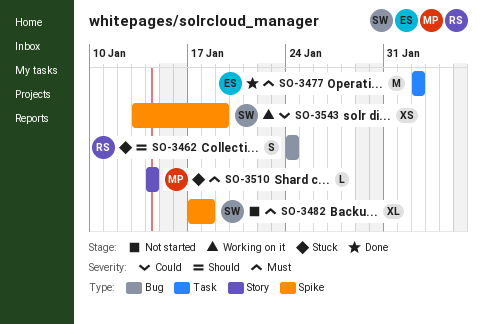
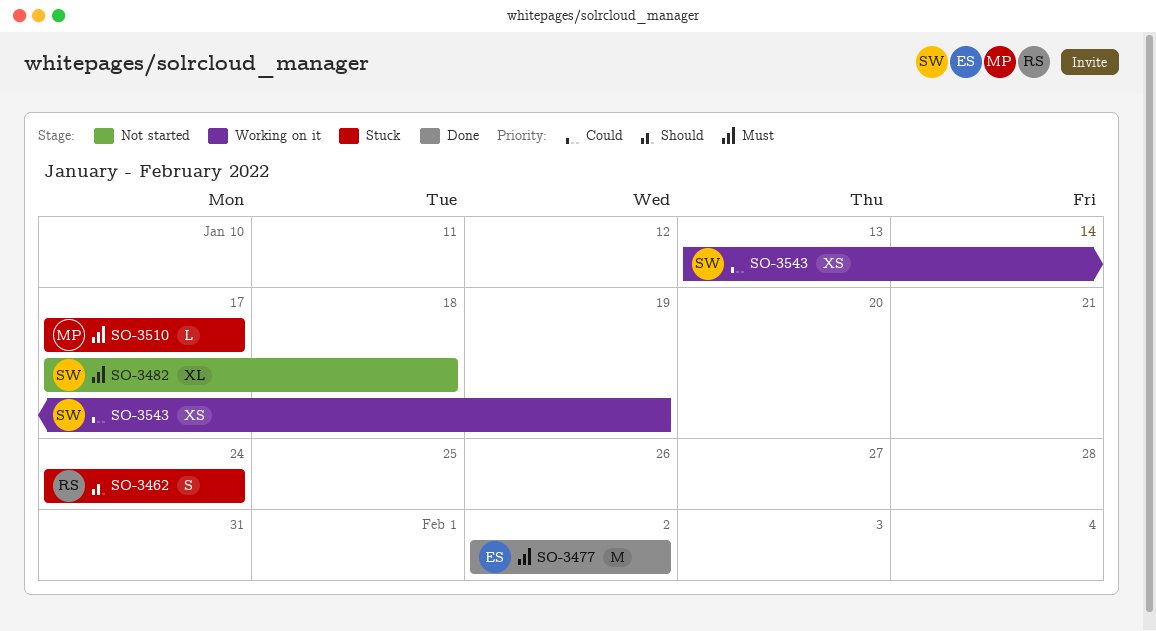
SO-3510, start: Jan 14 -> Jan 17
SO-3510, due: Jan 14 -> Jan 17

